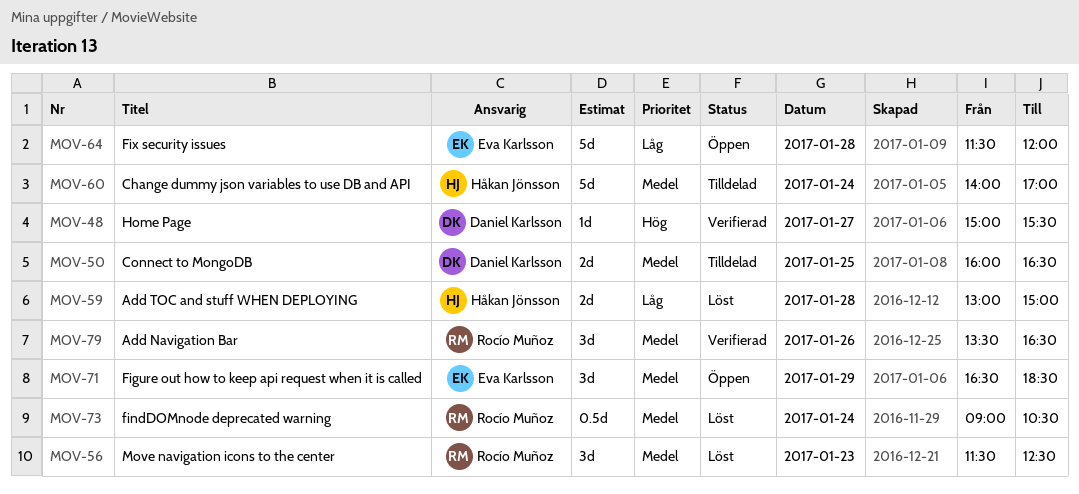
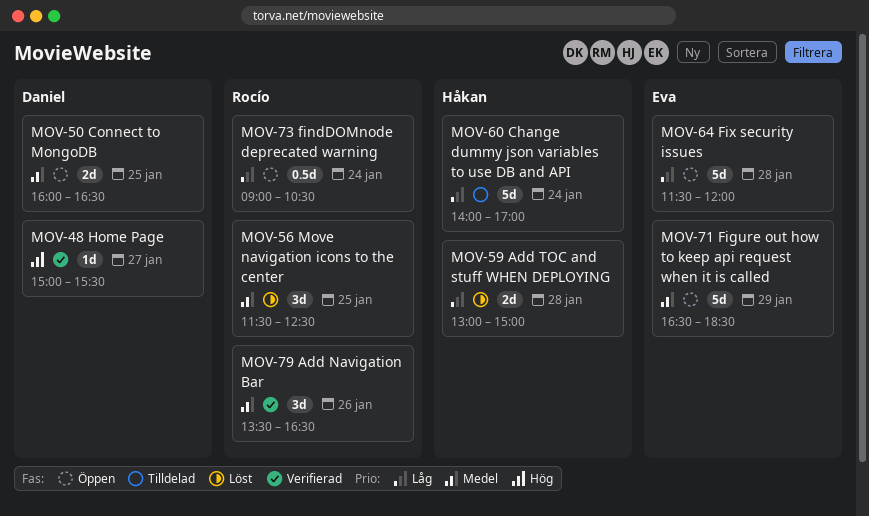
MOV-50, status: Tilldelad -> Öppen
MOV-56, day: Jan 23 -> Jan 25
MOV-60, priority: Medel -> Låg
MOV-71, estimate: 3d -> 5d
MOV-73, status: Löst -> Öppen
MOV-73, priority: Medel -> Låg

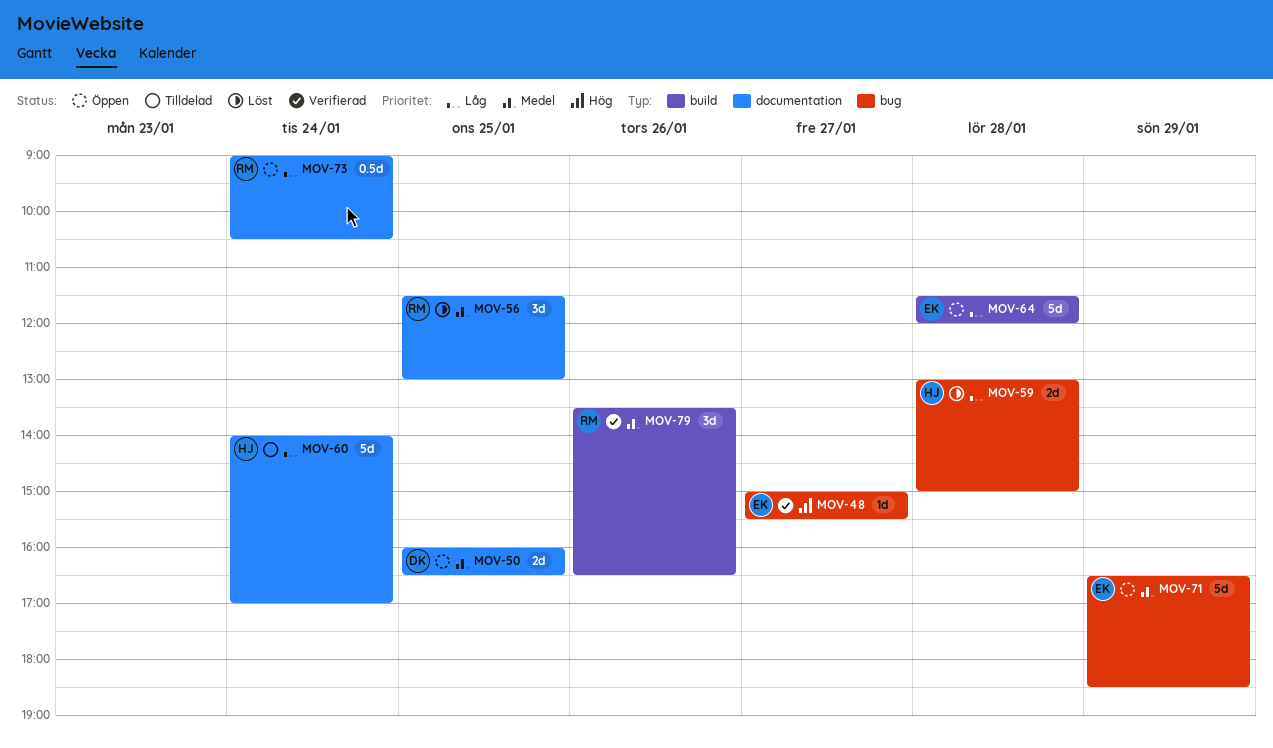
MOV-48, owner: Daniel -> Eva
MOV-56, ends: 12:30 -> 13:00

